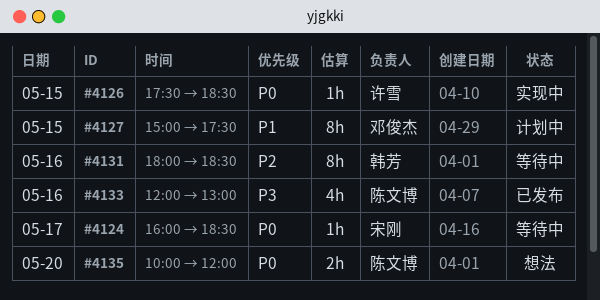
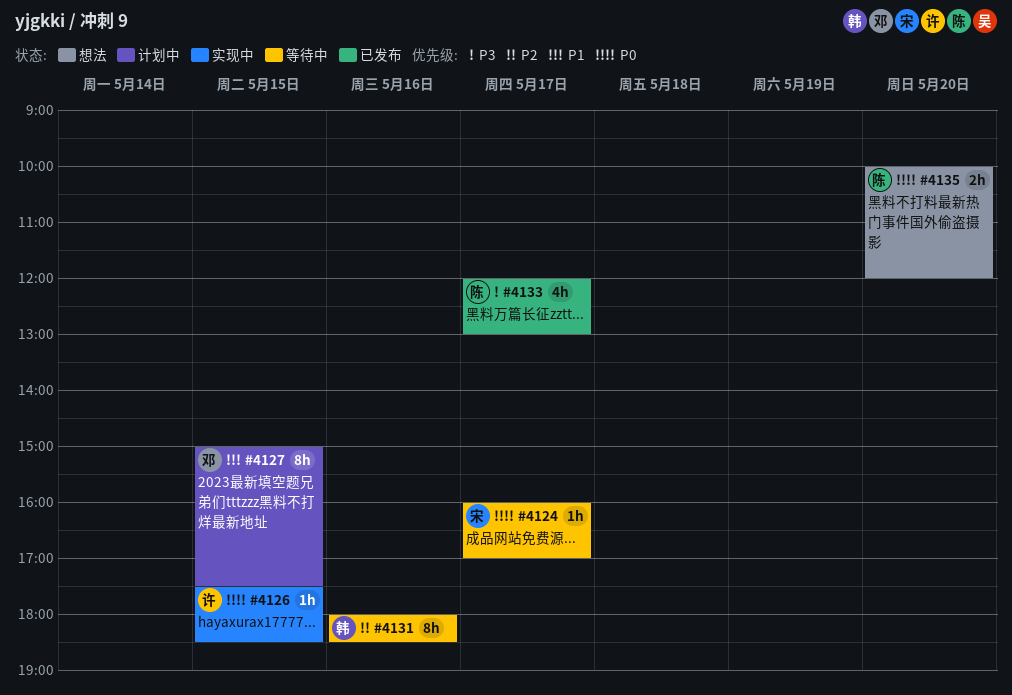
#4124, ends: 18:30 -> 17:00
#4133, day: May 16 -> May 17

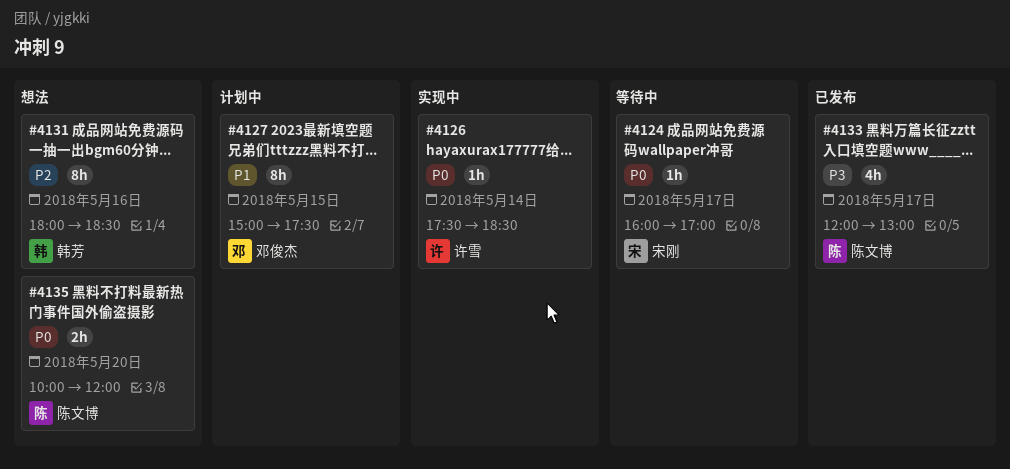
#4126, day: May 15 -> May 14
#4131, status: 等待中 -> 想法

